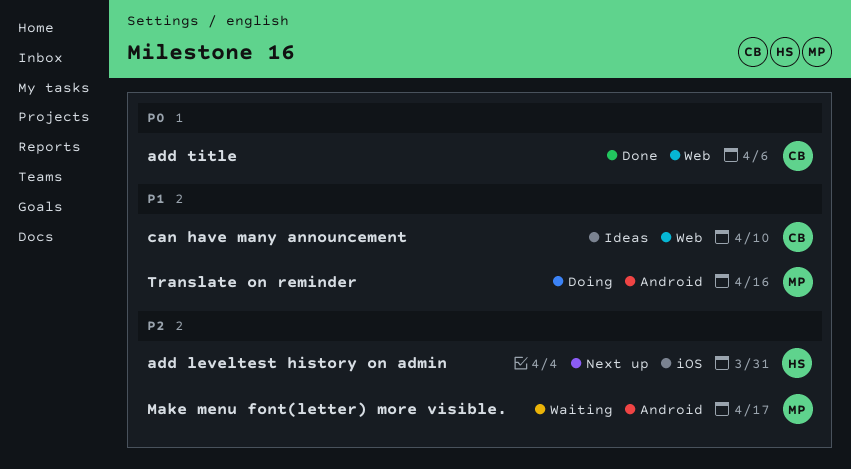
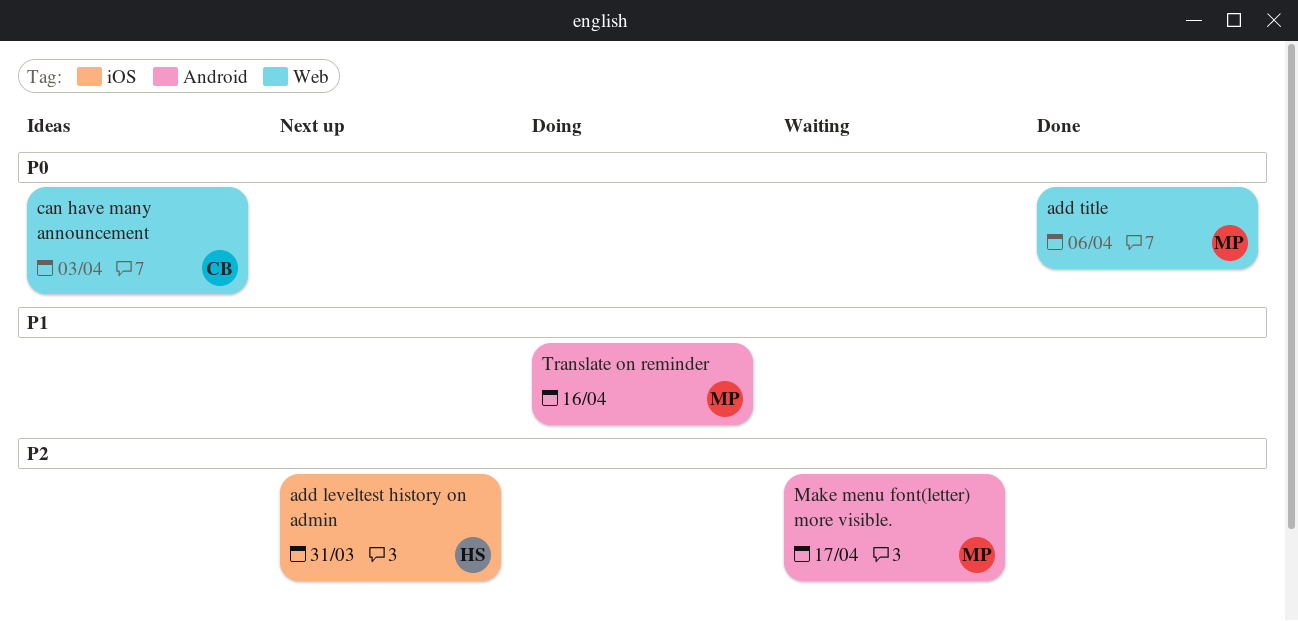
add title, owner: CB -> MP
can have many announcement, priority: P1 -> P0
can have many announcement, due: Apr 10 -> Apr 3

